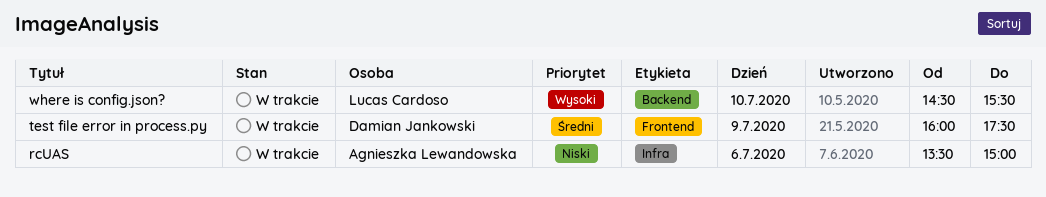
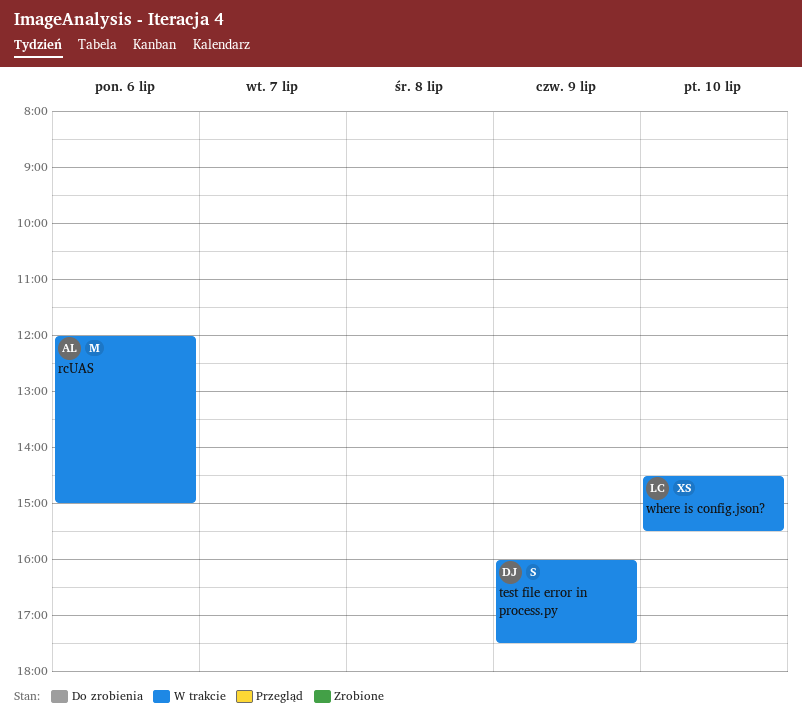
rcUAS, begins: 13:30 -> 12:00

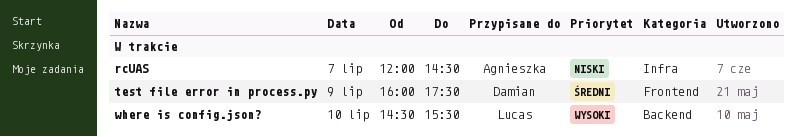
rcUAS, day: Jul 6 -> Jul 7
rcUAS, ends: 15:00 -> 14:30

